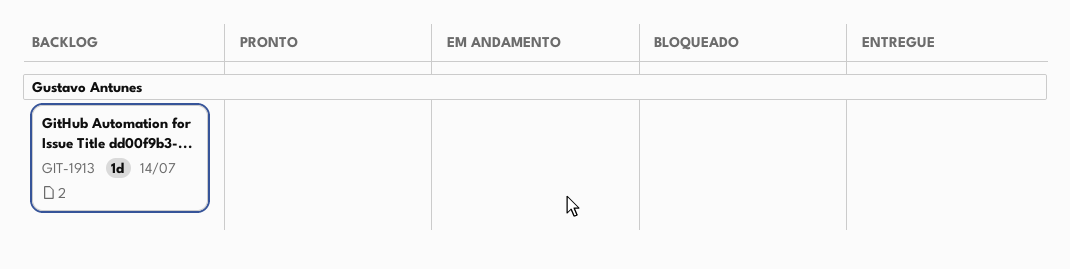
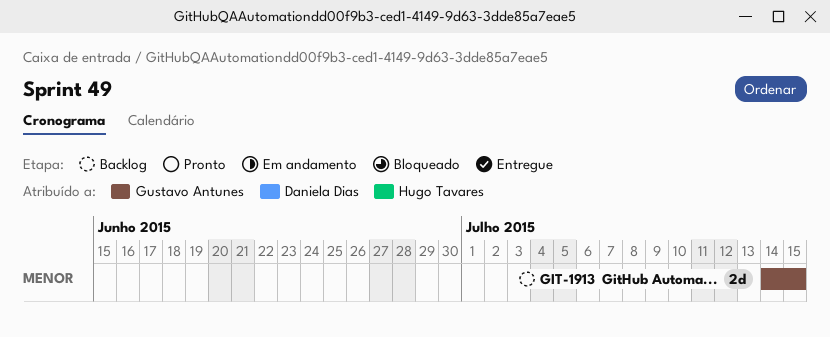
GIT-1913, estimate: 1d -> 2d
GIT-1913, due: Jul 14 -> Jul 15

